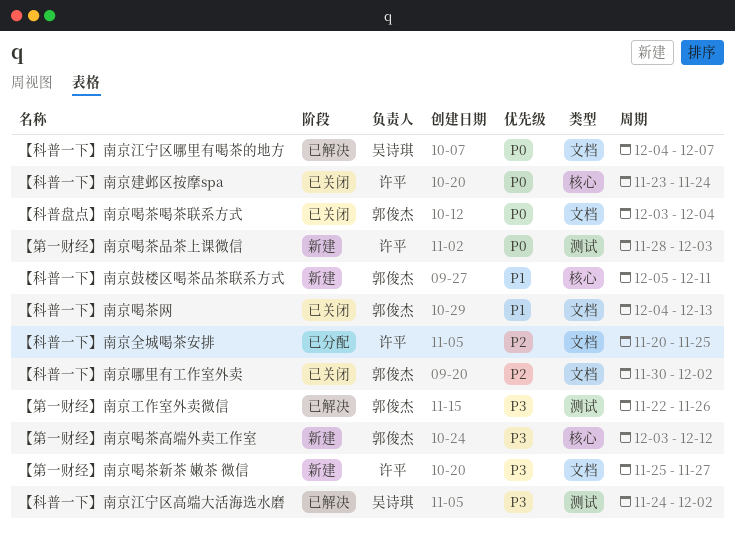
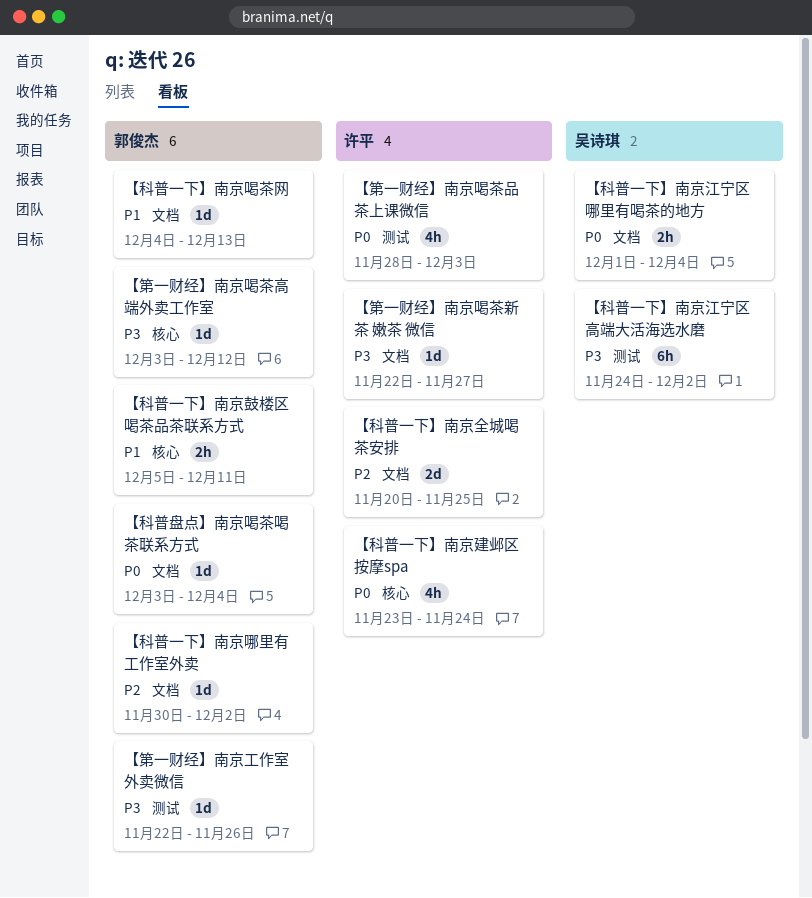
【科普一下】南京江宁区哪里有喝茶的地方, start: Dec 4 -> Dec 1
【科普一下】南京江宁区哪里有喝茶的地方, due: Dec 7 -> Dec 4
【第一财经】南京喝茶新茶 嫩茶 微信, start: Nov 25 -> Nov 22

